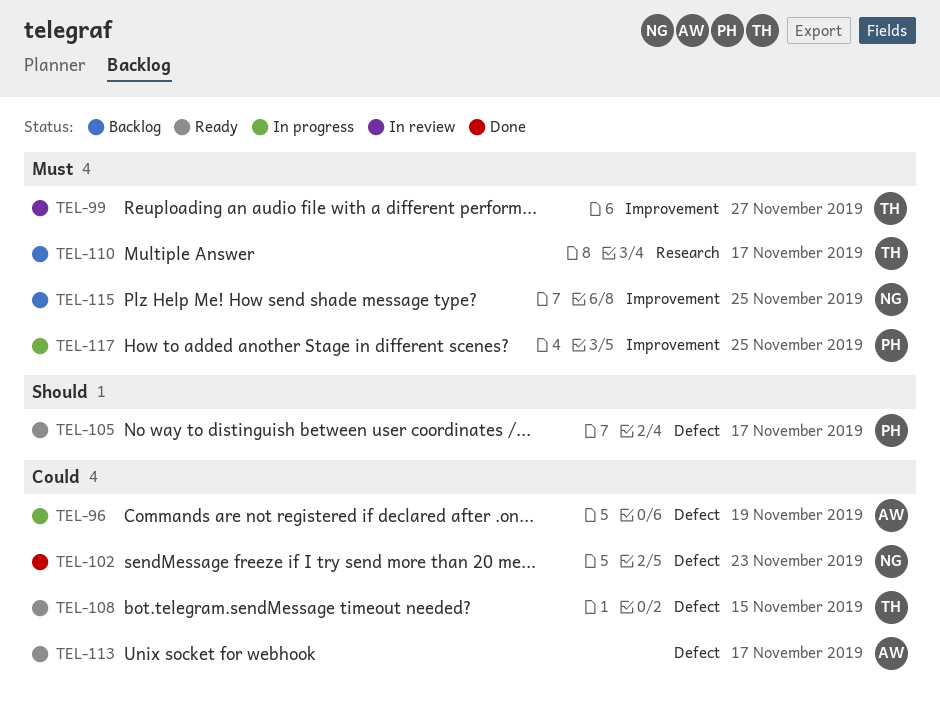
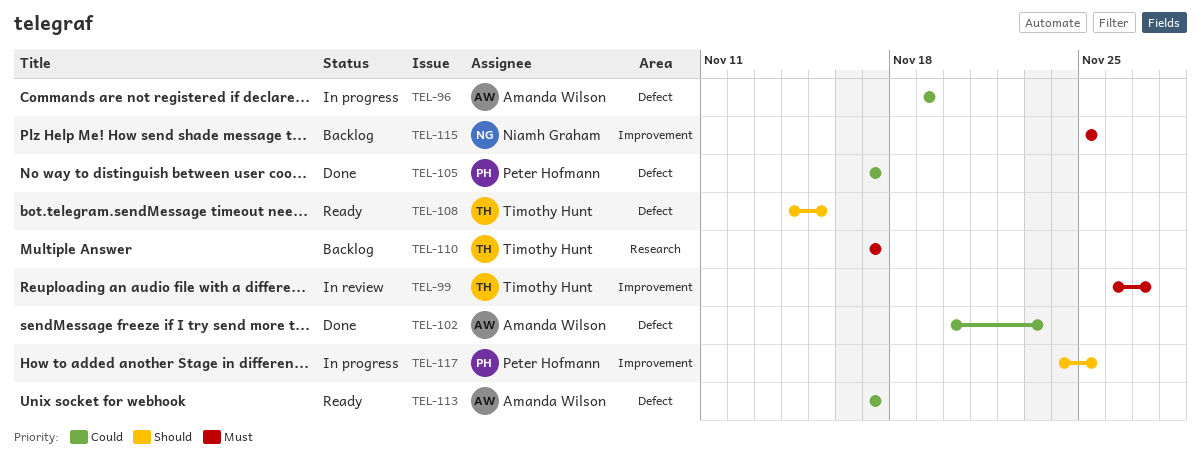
TEL-102, owner: Niamh Graham -> Amanda Wilson
TEL-105, status: Ready -> Done
TEL-105, priority: Should -> Could
TEL-108, priority: Could -> Should
TEL-117, priority: Must -> Should

